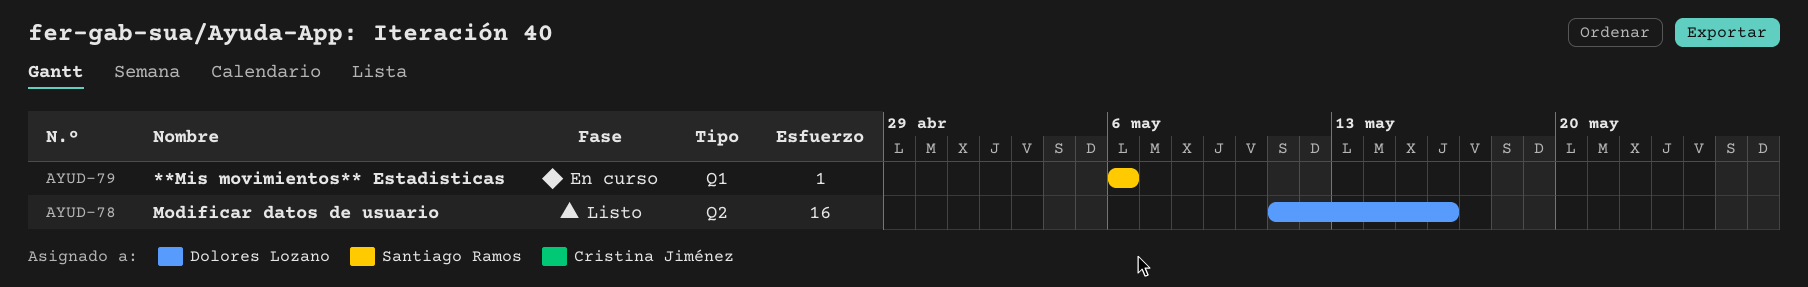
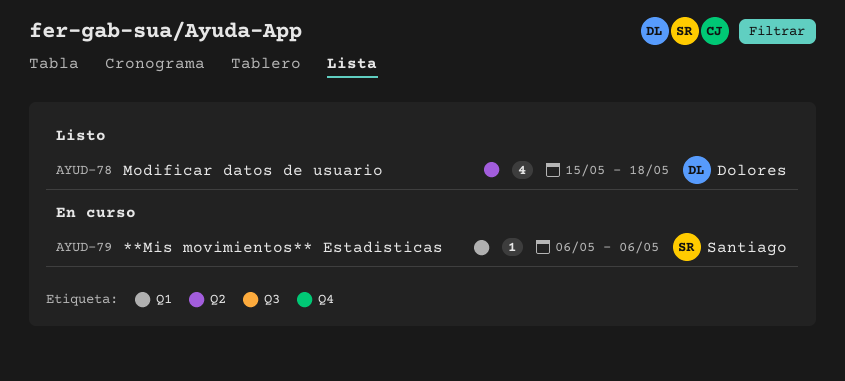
AYUD-78, estimate: 16 -> 4
AYUD-78, start: May 11 -> May 15
AYUD-78, due: May 16 -> May 18

